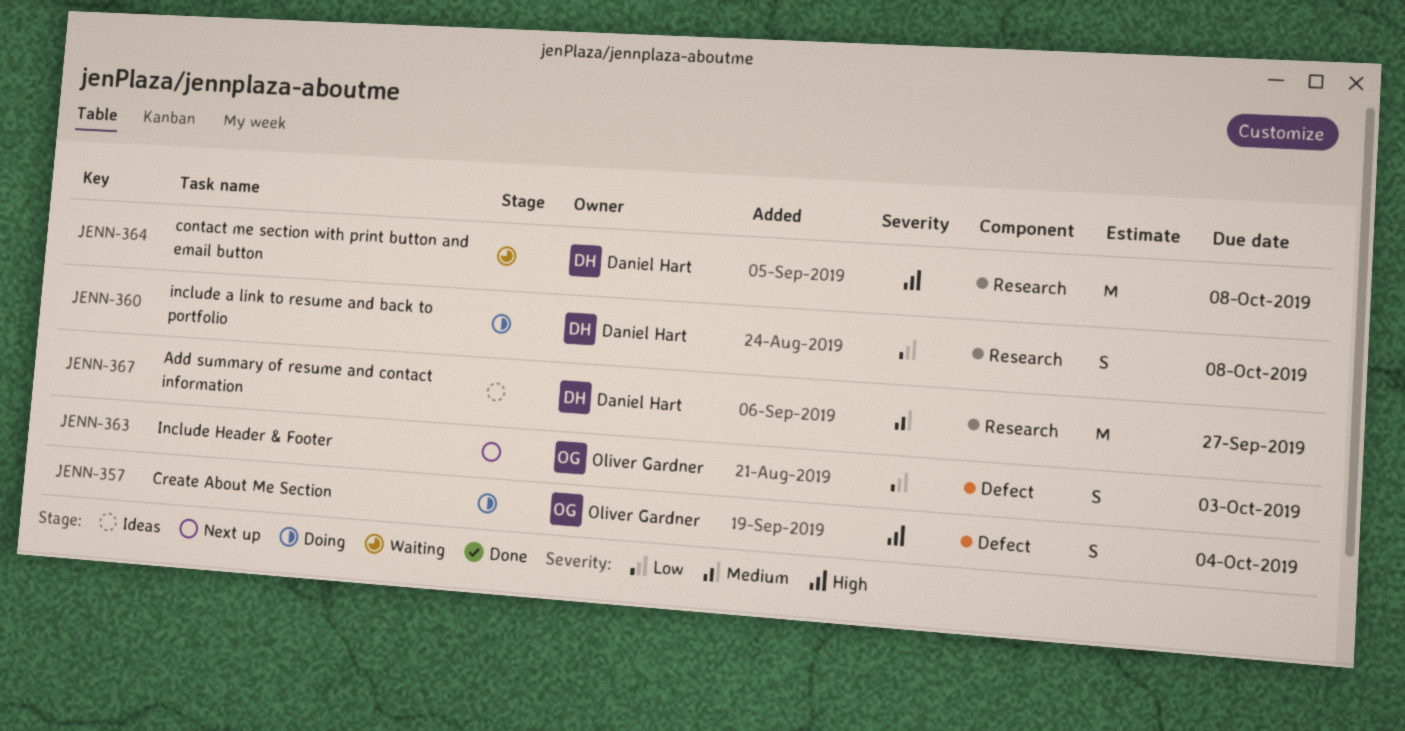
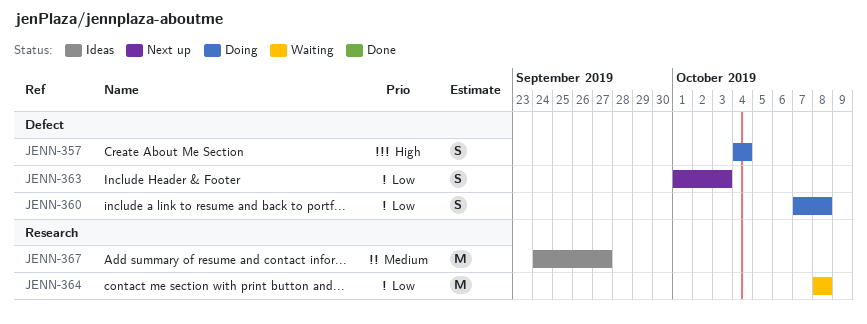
JENN-360, label: Research -> Defect
JENN-364, priority: High -> Low

